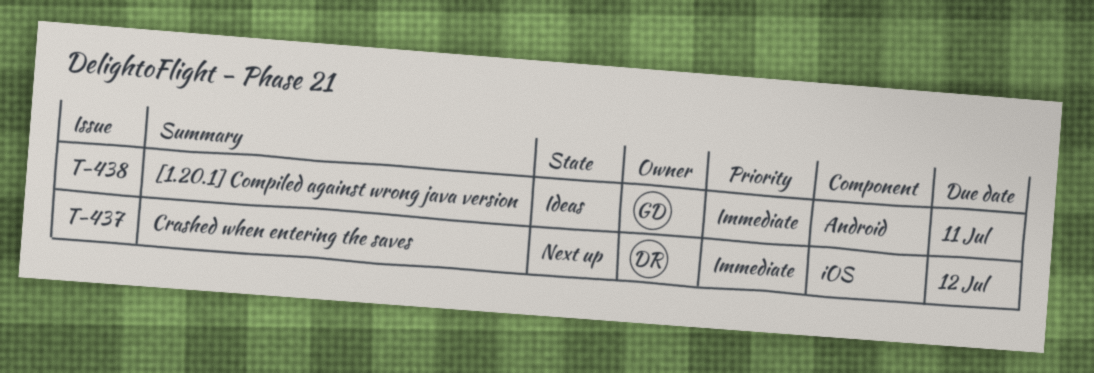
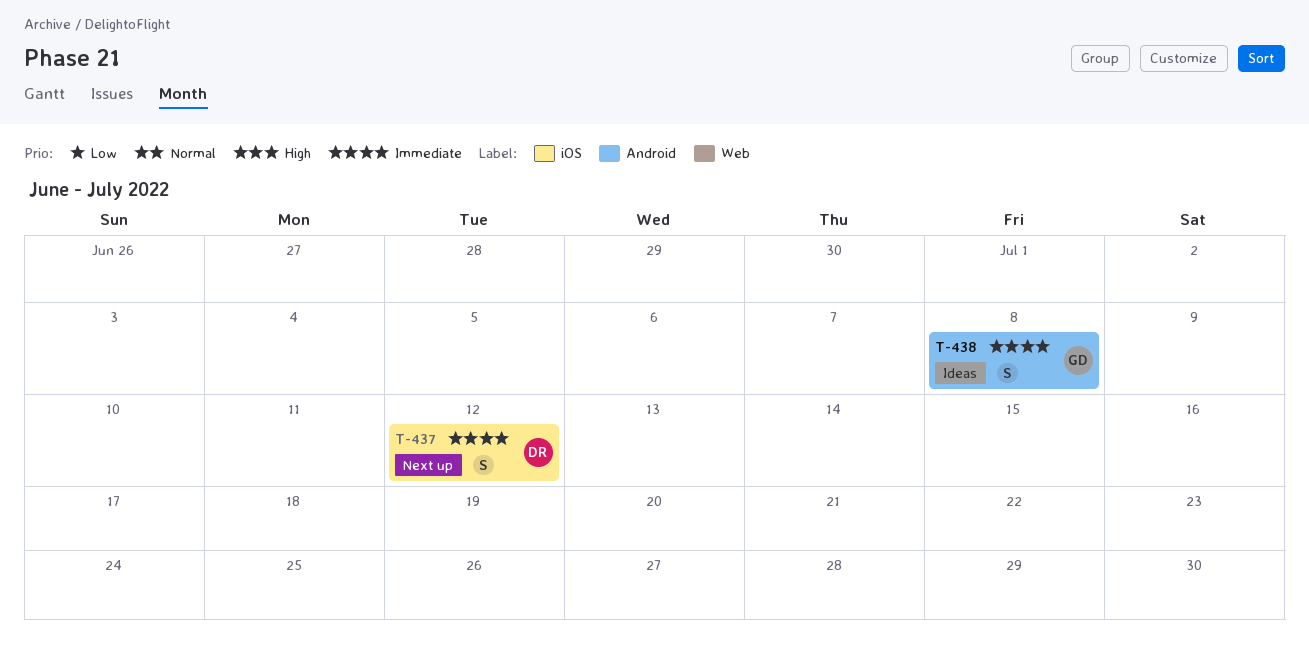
T-438, due: Jul 11 -> Jul 8

